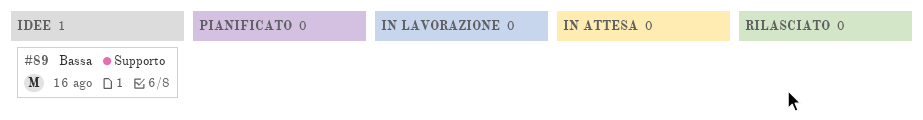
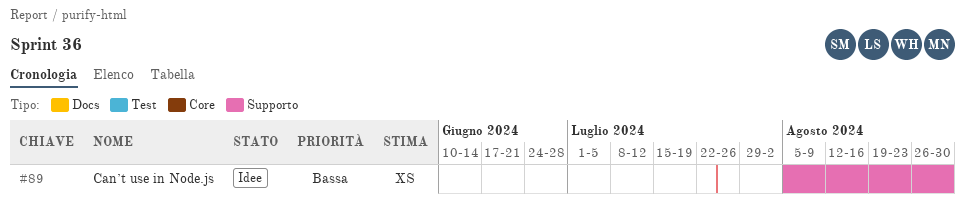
#89, estimate: M -> XS
#89, due: Aug 16 -> Aug 30

